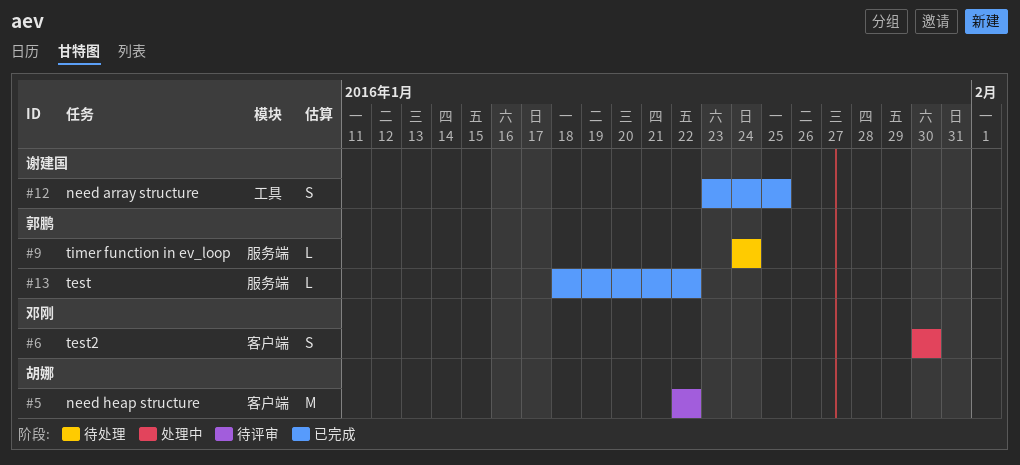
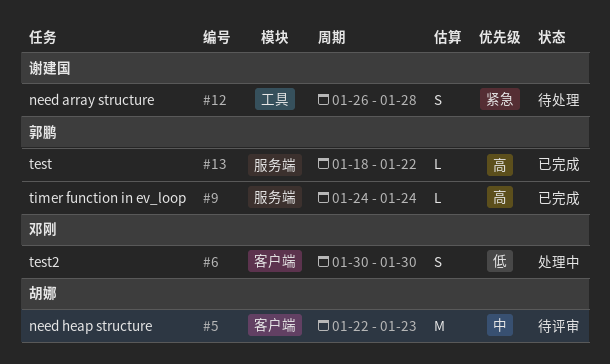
#5, due: Jan 22 -> Jan 23
#9, status: 待处理 -> 已完成
#12, status: 已完成 -> 待处理
#12, start: Jan 23 -> Jan 26
#12, due: Jan 25 -> Jan 28

